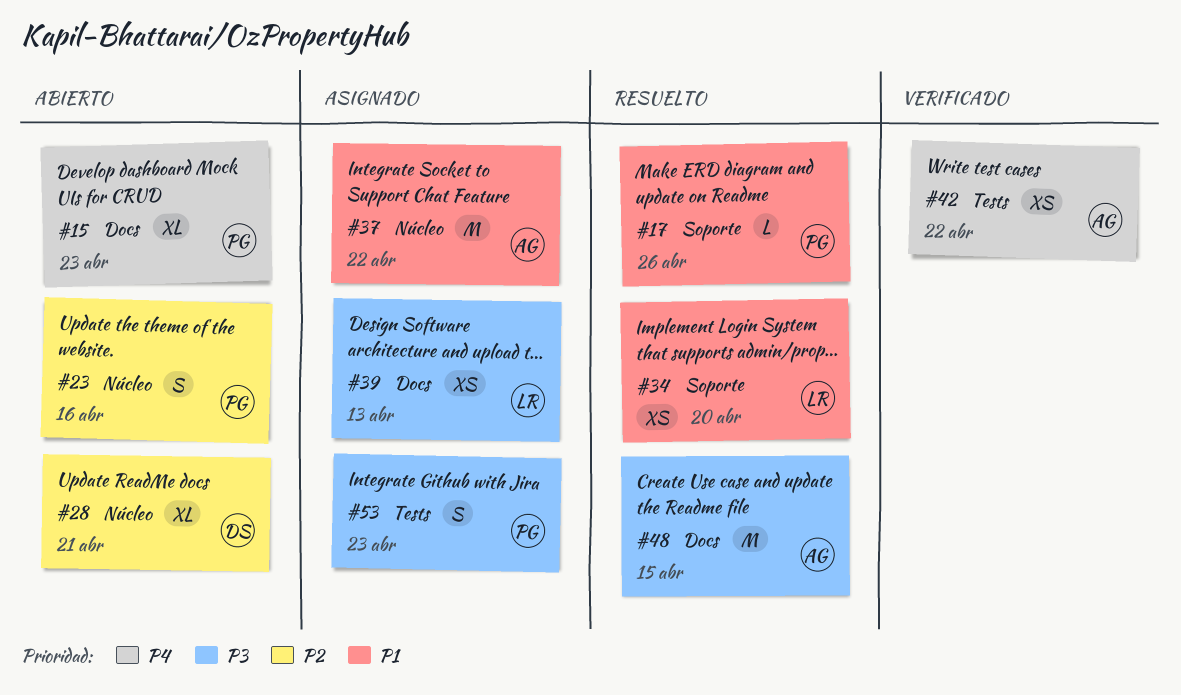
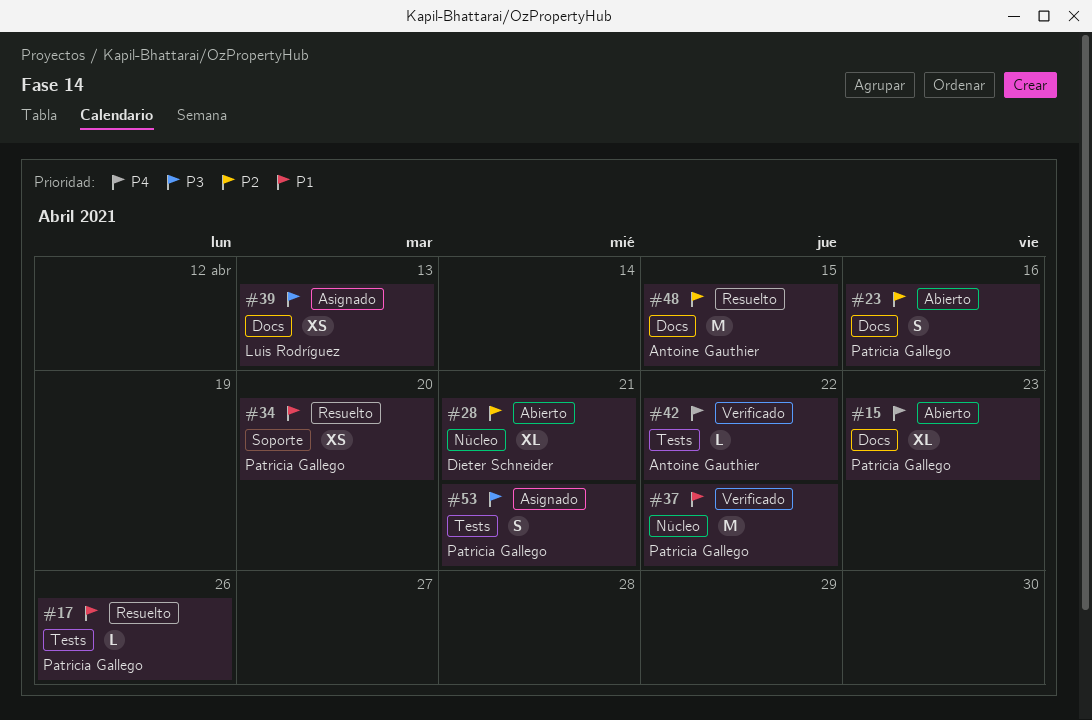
#17, label: Soporte -> Tests
#23, label: Núcleo -> Docs
#34, owner: Luis Rodríguez -> Patricia Gallego
#37, status: Asignado -> Verificado
#37, owner: Antoine Gauthier -> Patricia Gallego
#42, estimate: XS -> L
#48, priority: P3 -> P2
#53, due: Apr 23 -> Apr 21

